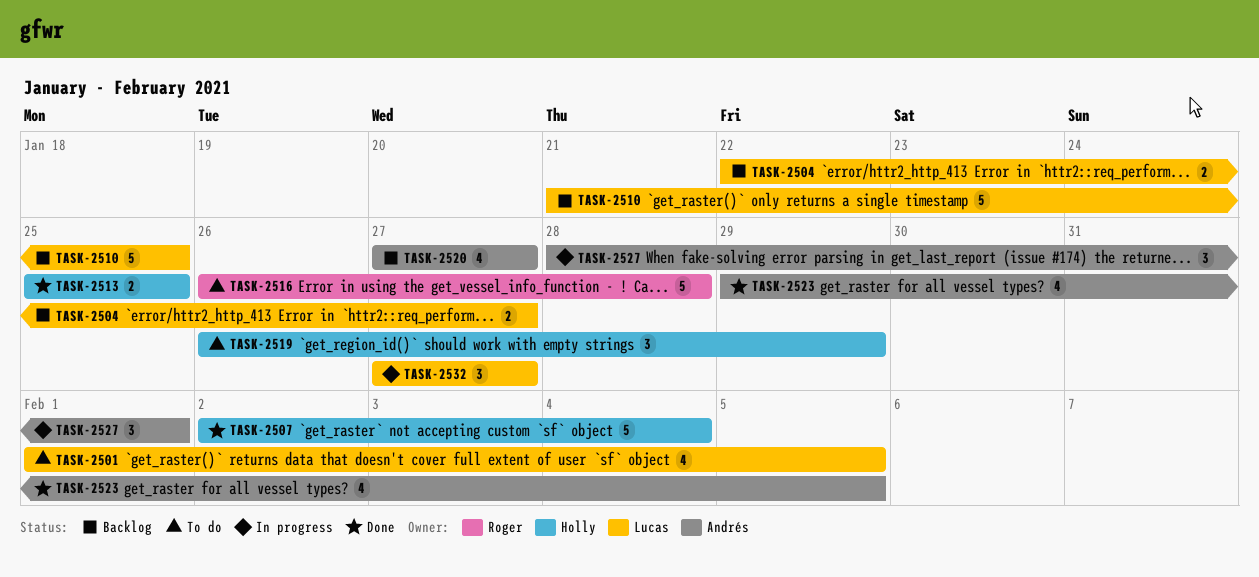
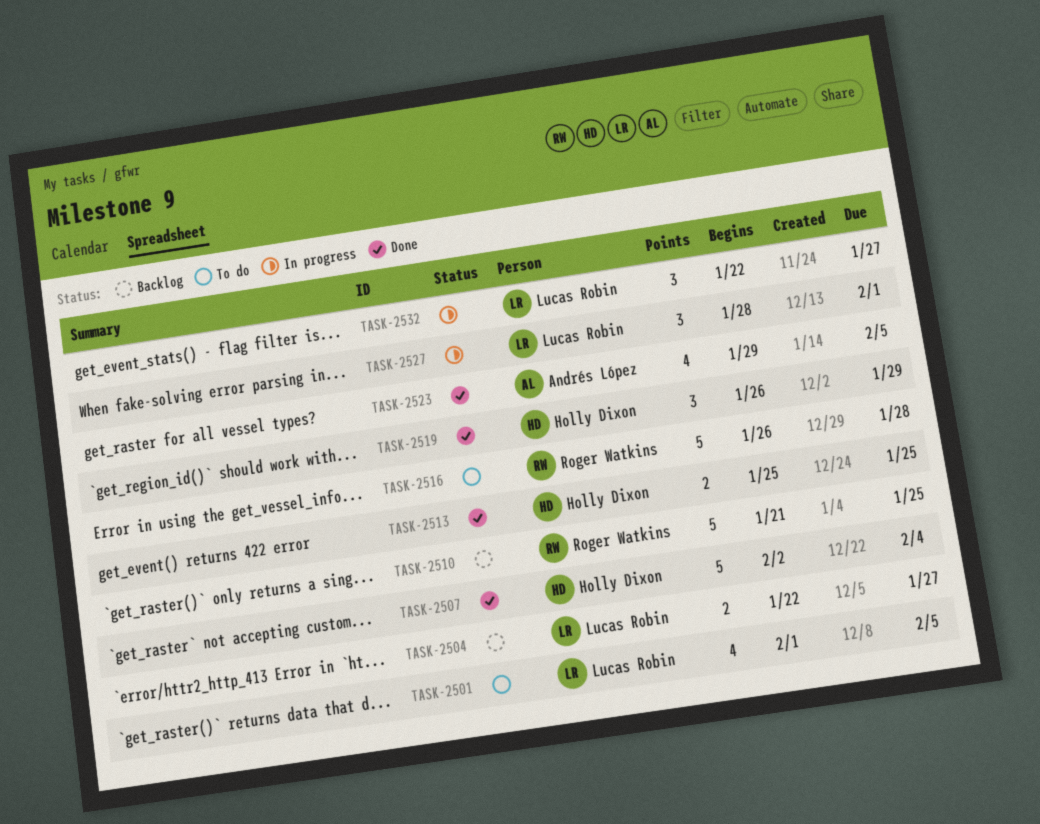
TASK-2510, owner: Lucas Robin -> Roger Watkins
TASK-2519, status: To do -> Done
TASK-2520: present -> none
TASK-2527, owner: Andrés López -> Lucas Robin
TASK-2532, start: Jan 27 -> Jan 22

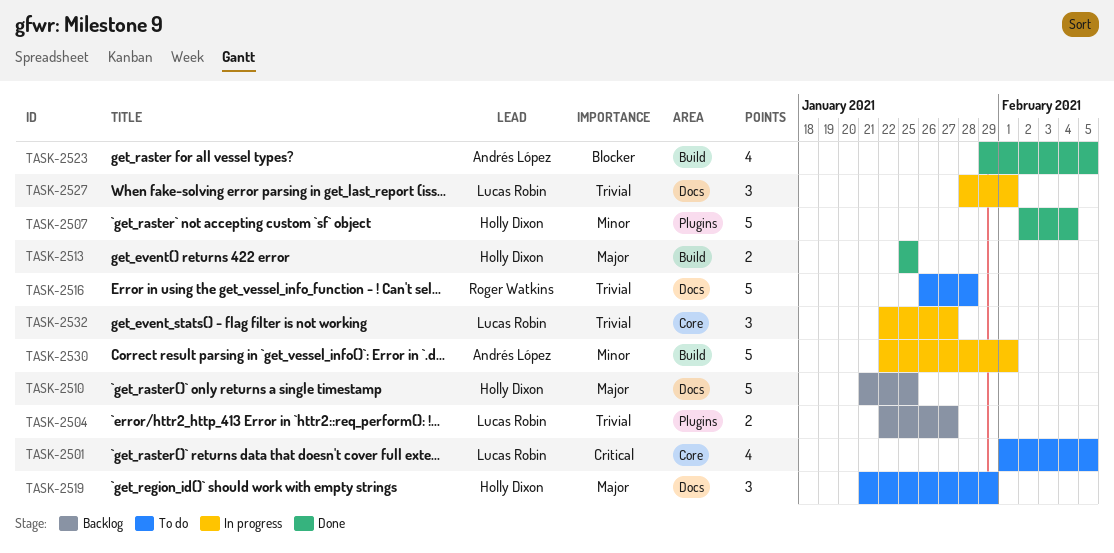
TASK-2510, owner: Roger Watkins -> Holly Dixon
TASK-2519, status: Done -> To do
TASK-2519, start: Jan 26 -> Jan 21
TASK-2530: none -> present

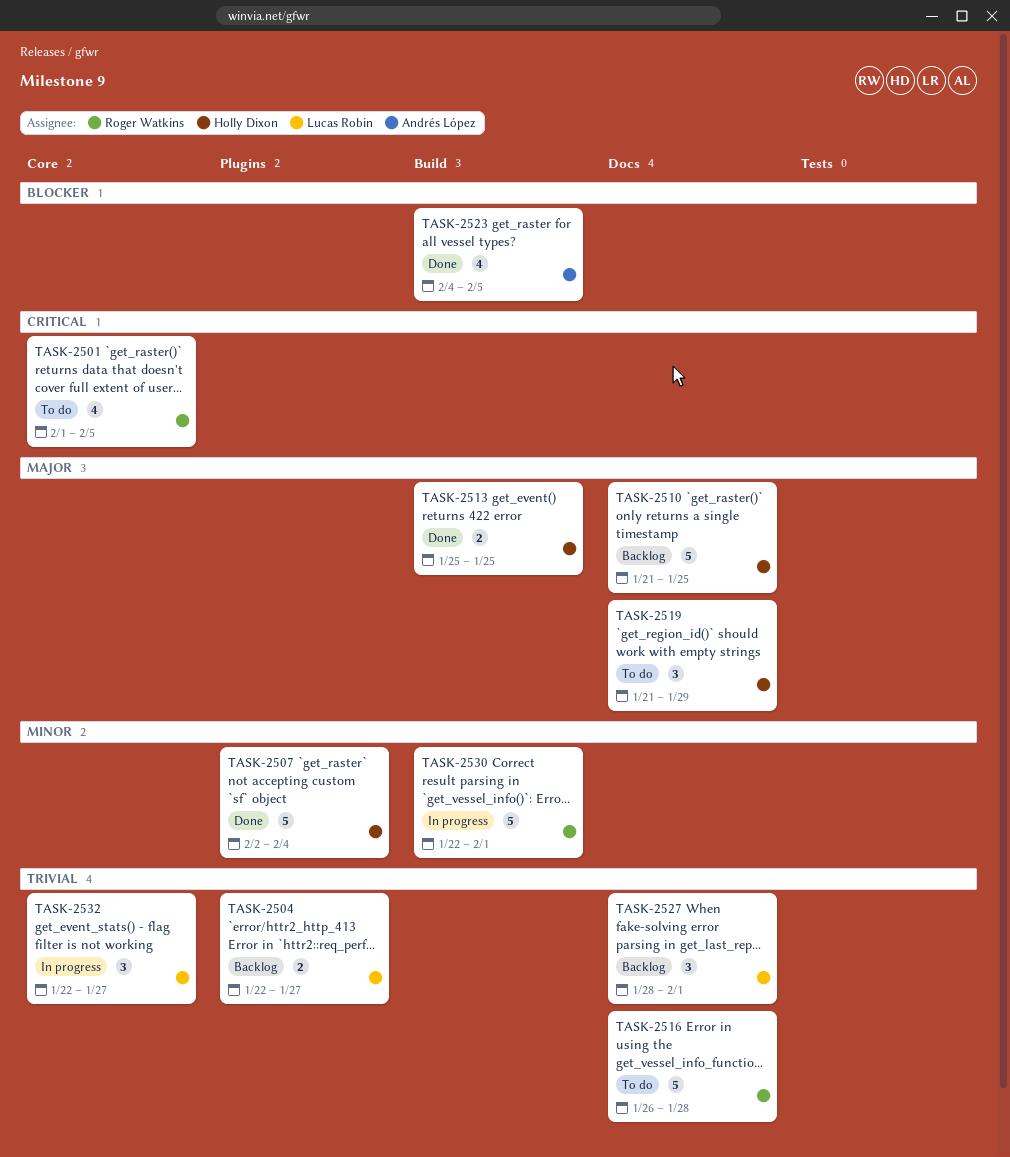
TASK-2501, owner: Lucas Robin -> Roger Watkins
TASK-2523, start: Jan 29 -> Feb 4
TASK-2527, status: In progress -> Backlog
TASK-2530, owner: Andrés López -> Roger Watkins

